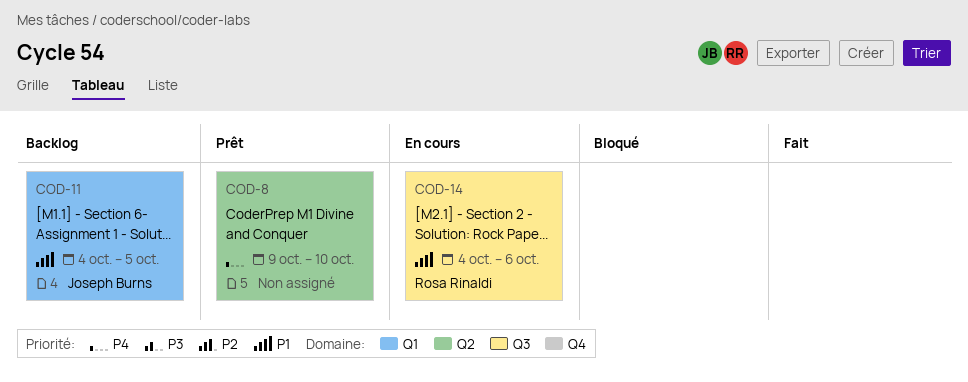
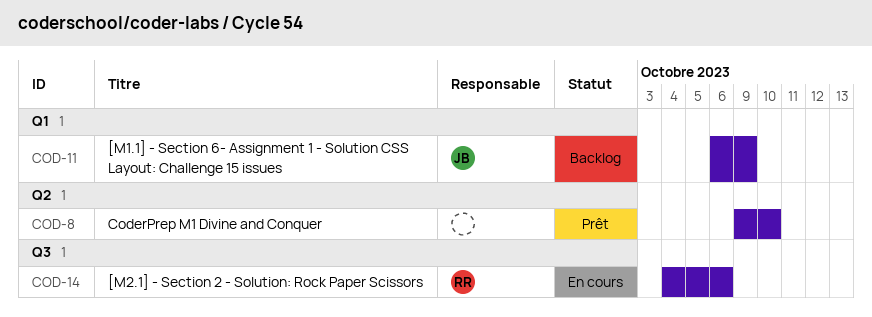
COD-11, start: Oct 4 -> Oct 6
COD-11, due: Oct 5 -> Oct 9

